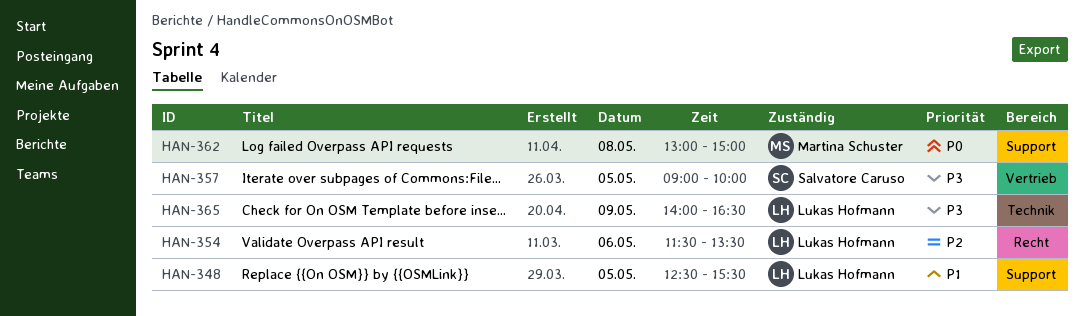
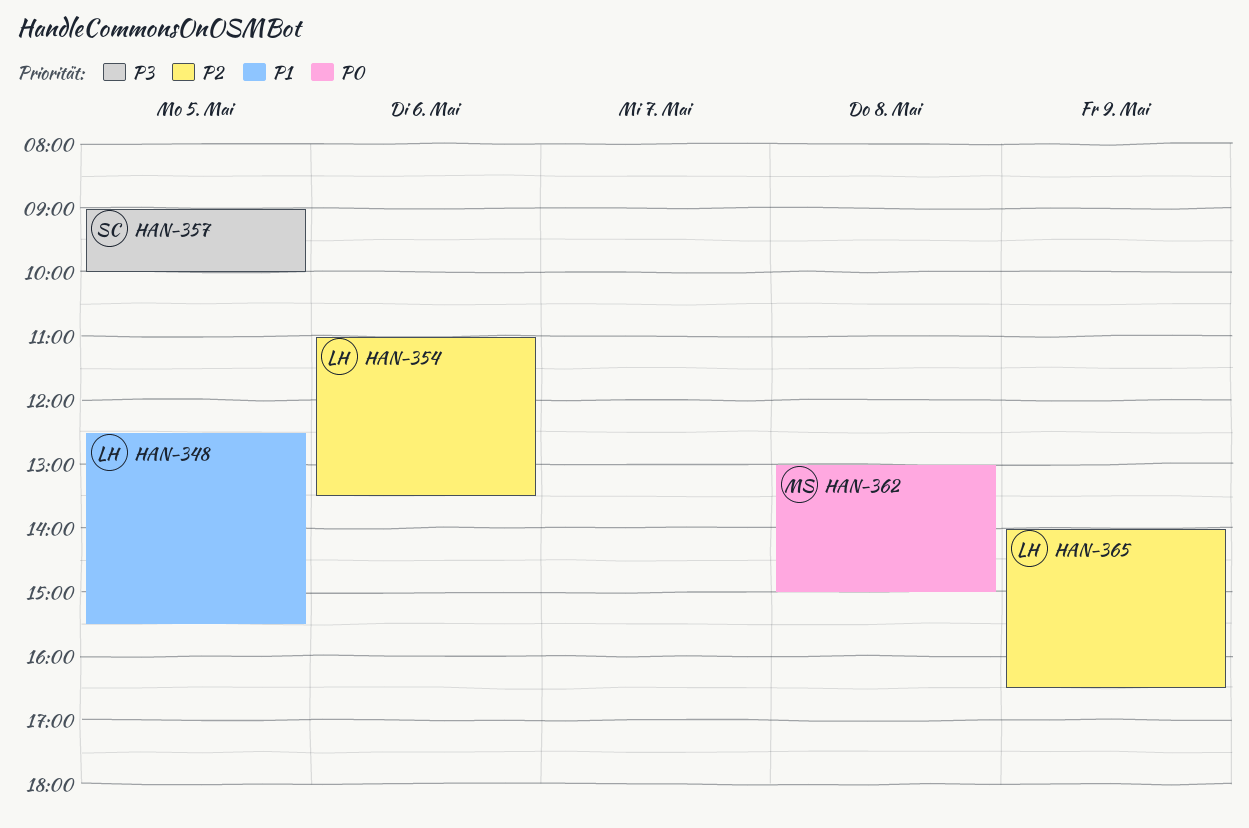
HAN-354, begins: 11:30 -> 11:00
HAN-365, priority: P3 -> P2

